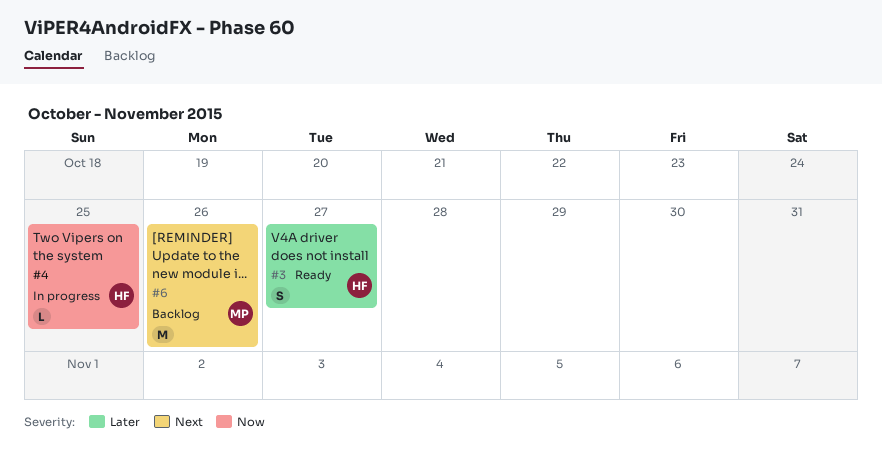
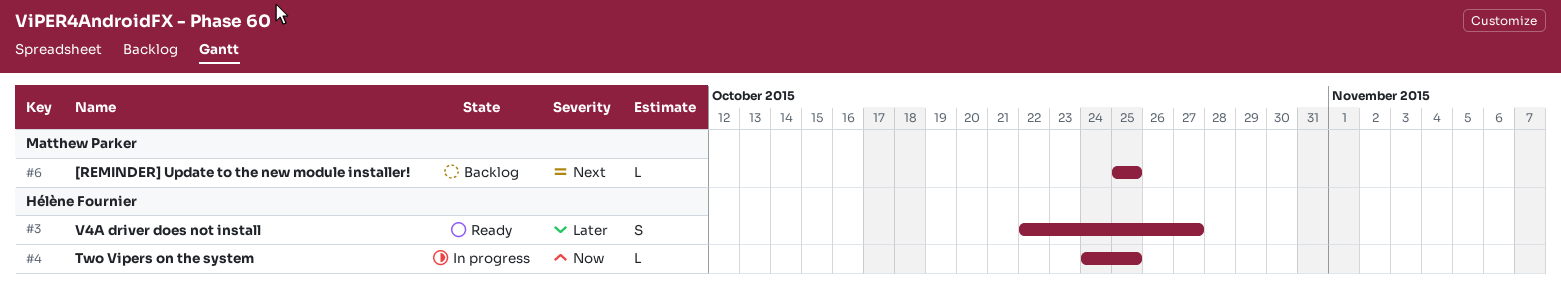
#6, estimate: M -> L
#6, due: Oct 26 -> Oct 25

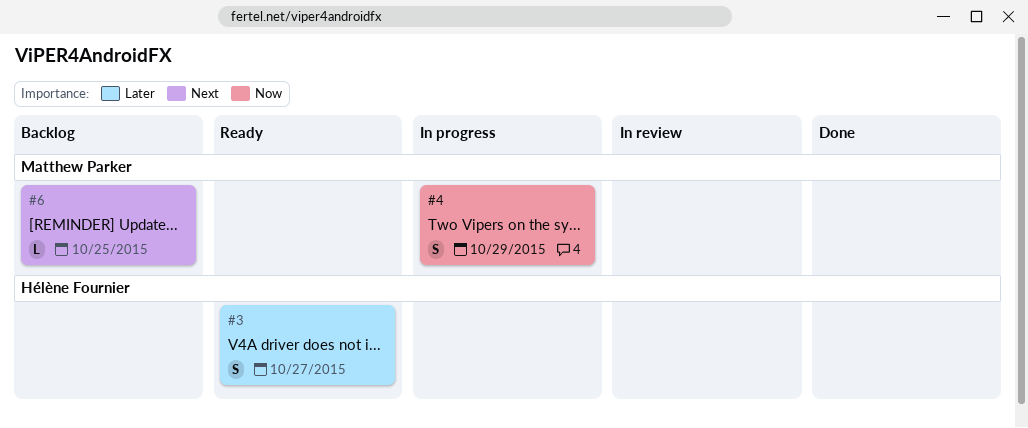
#4, owner: Hélène Fournier -> Matthew Parker
#4, estimate: L -> S
#4, due: Oct 25 -> Oct 29

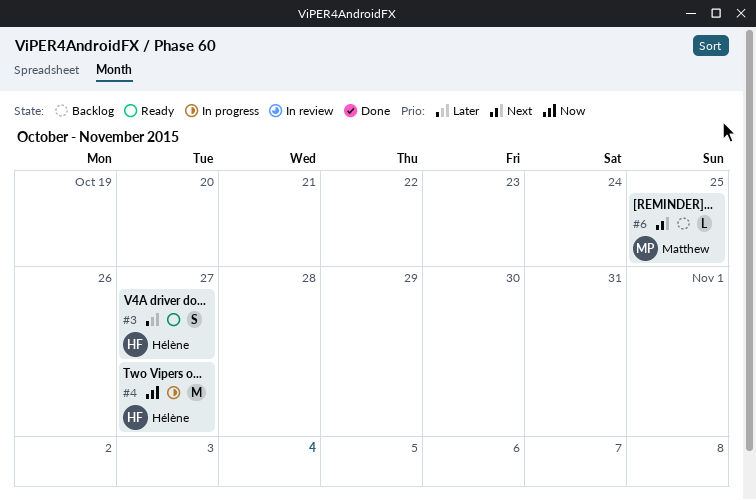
#4, owner: Matthew Parker -> Hélène Fournier
#4, estimate: S -> M
#4, due: Oct 29 -> Oct 27

